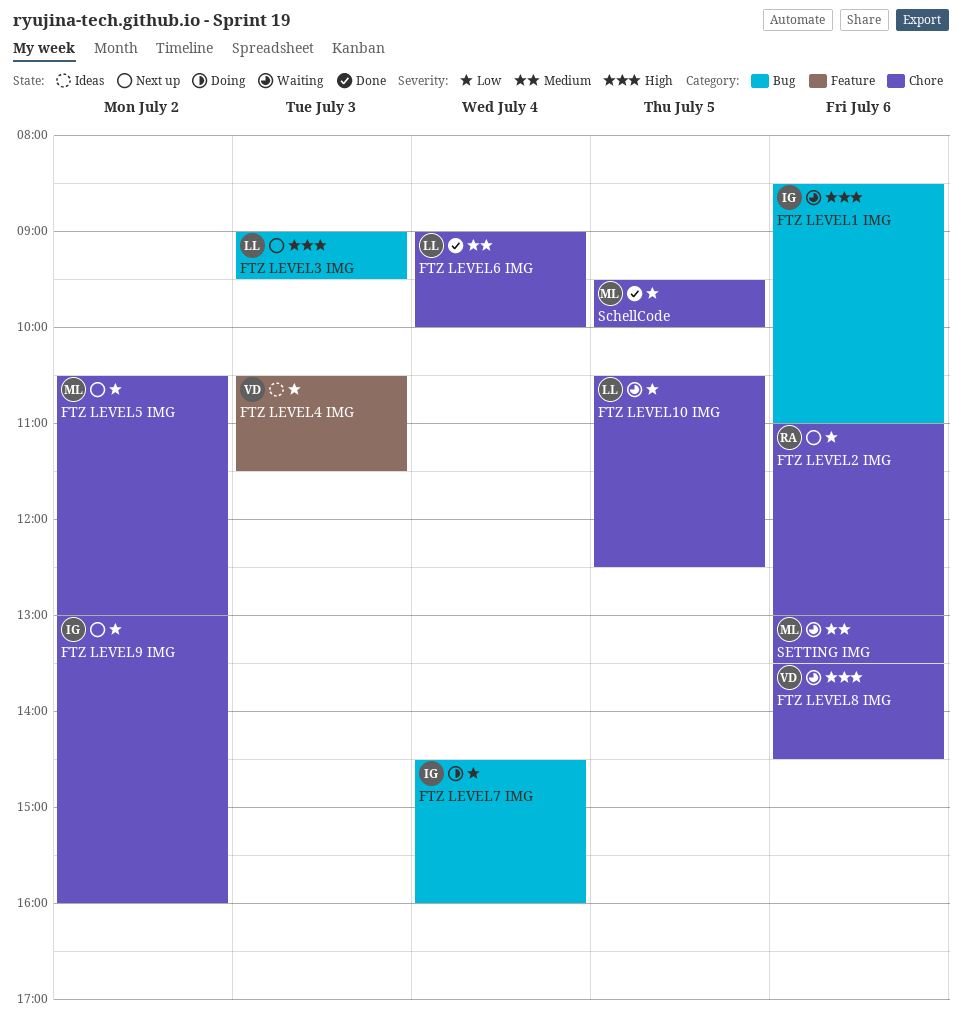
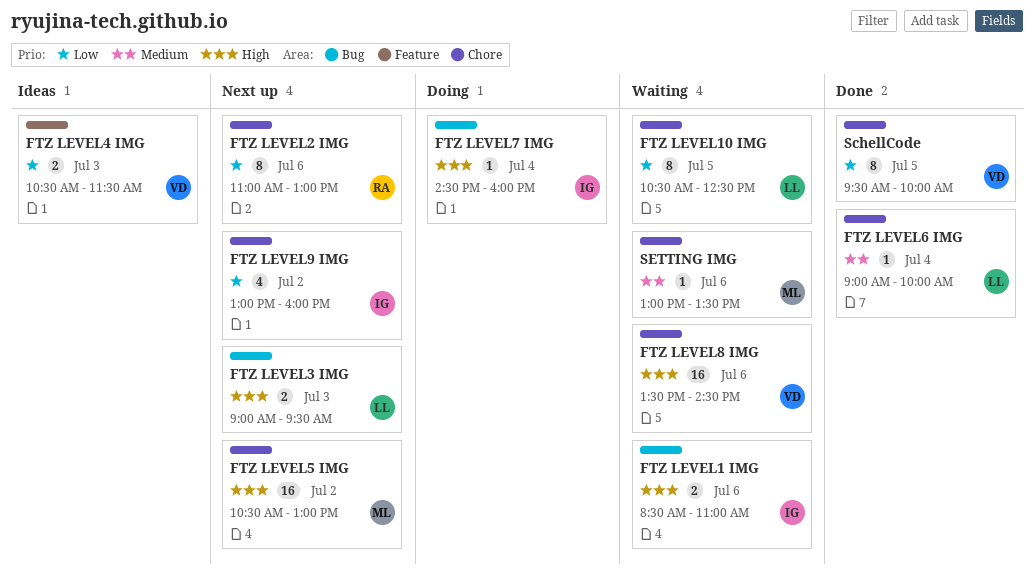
FTZ LEVEL5 IMG, priority: Low -> High
FTZ LEVEL7 IMG, priority: Low -> High
SchellCode, owner: ML -> VD

